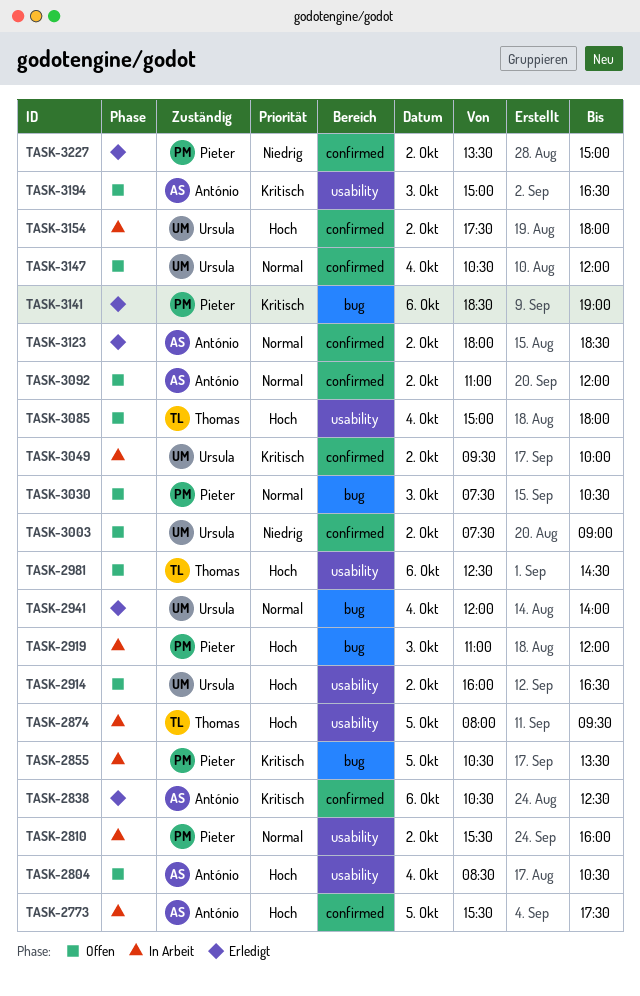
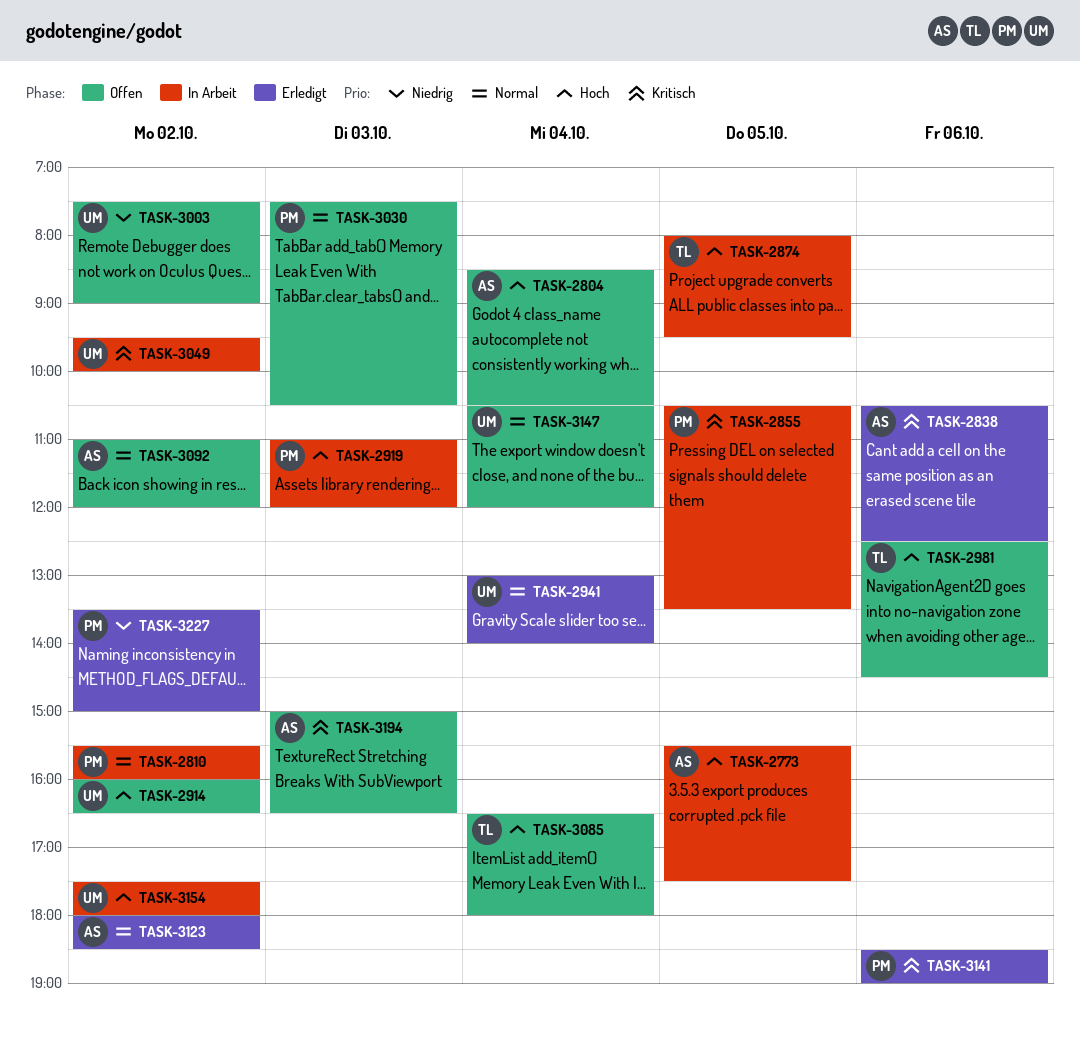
TASK-2941, begins: 12:00 -> 13:00
TASK-3085, begins: 15:00 -> 16:30

